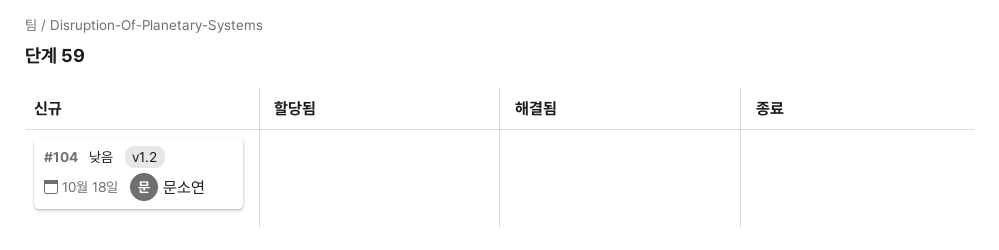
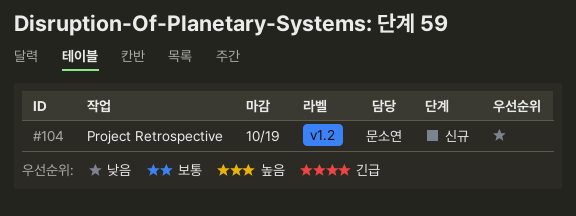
#104, due: Oct 18 -> Oct 19

